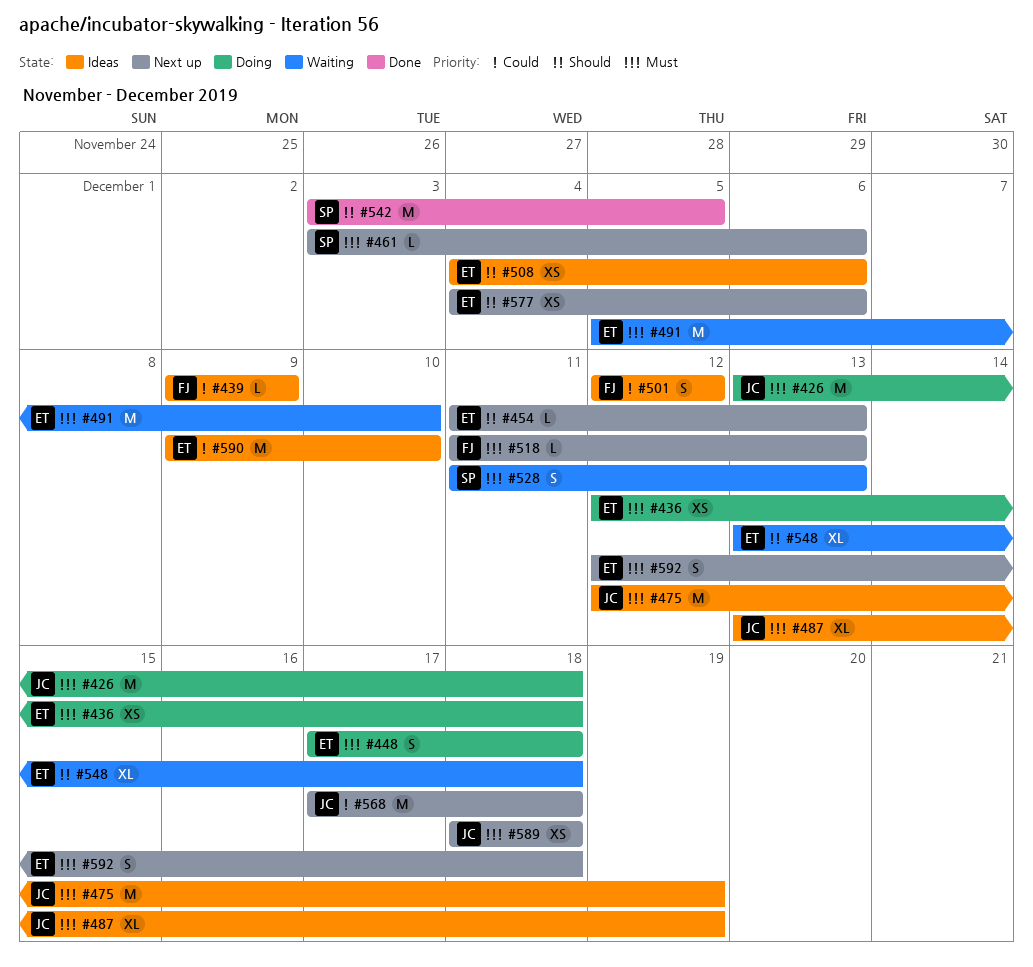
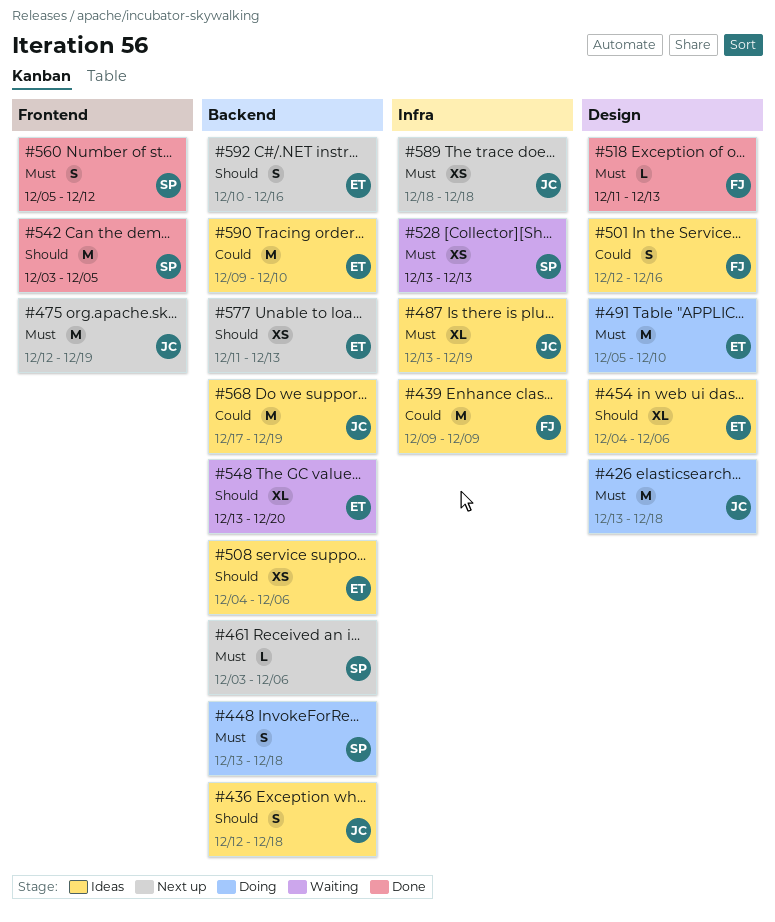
#436, status: Doing -> Ideas
#436, owner: ET -> JC
#436, priority: Must -> Should
#436, estimate: XS -> S
#439, estimate: L -> M
#448, owner: ET -> SP
#448, start: Dec 17 -> Dec 13
#454, status: Next up -> Ideas
#454, estimate: L -> XL
#454, start: Dec 11 -> Dec 4
#454, due: Dec 13 -> Dec 6
#475, status: Ideas -> Next up
#491, status: Waiting -> Doing
#501, due: Dec 12 -> Dec 16
#518, status: Next up -> Done
#528, estimate: S -> XS
#528, start: Dec 11 -> Dec 13
#548, due: Dec 18 -> Dec 20
#560: none -> present
#568, status: Next up -> Ideas
#568, due: Dec 18 -> Dec 19
#577, start: Dec 4 -> Dec 11
#577, due: Dec 6 -> Dec 13
#592, priority: Must -> Should
#592, start: Dec 12 -> Dec 10
#592, due: Dec 18 -> Dec 16

